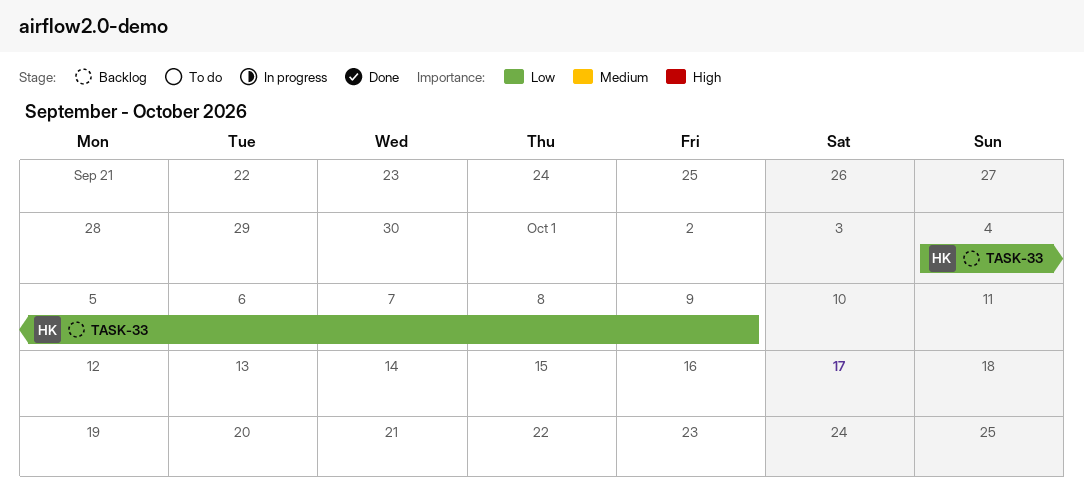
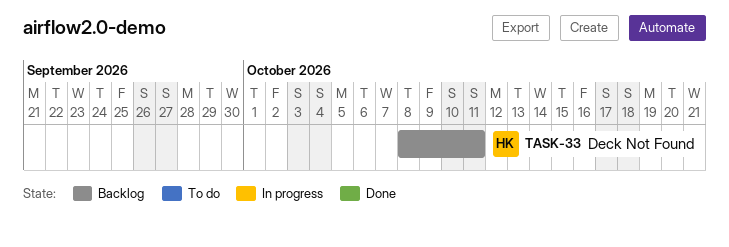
TASK-33, start: Oct 4 -> Oct 8
TASK-33, due: Oct 9 -> Oct 11

